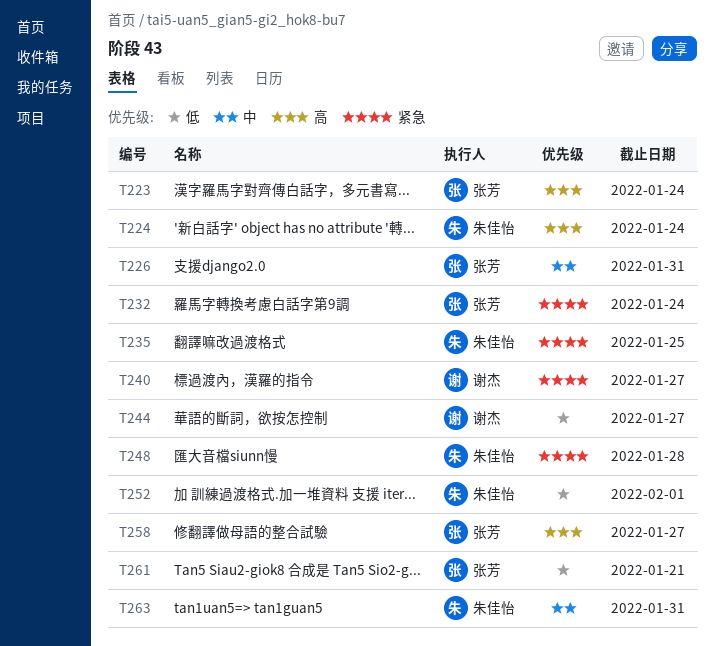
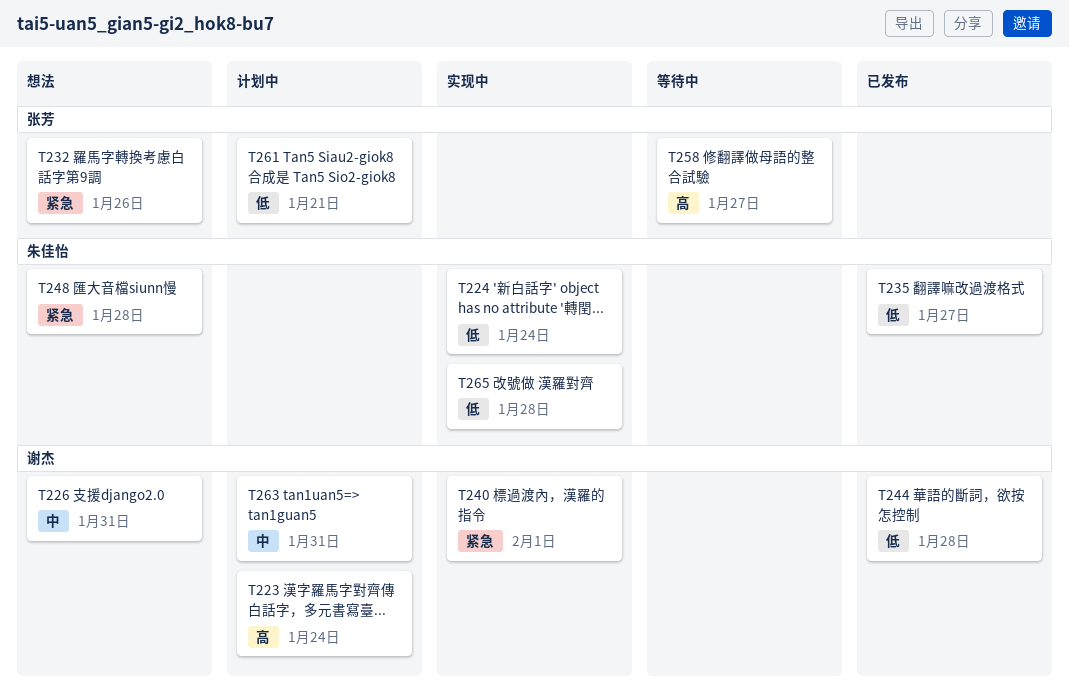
T223, owner: 张芳 -> 谢杰
T224, priority: 高 -> 低
T226, owner: 张芳 -> 谢杰
T232, due: Jan 24 -> Jan 26
T235, priority: 紧急 -> 低
T235, due: Jan 25 -> Jan 27
T240, due: Jan 27 -> Feb 1
T244, due: Jan 27 -> Jan 28
T252: present -> none
T263, owner: 朱佳怡 -> 谢杰
T265: none -> present

